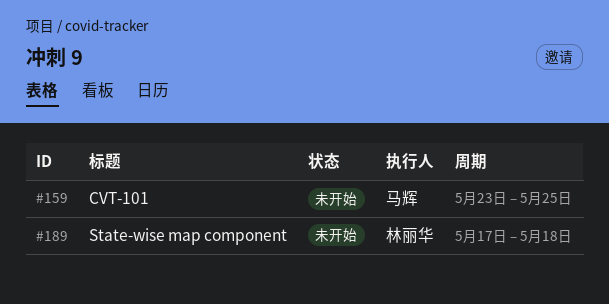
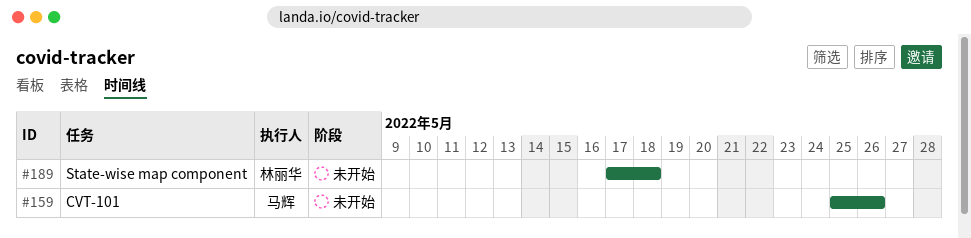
#159, start: May 23 -> May 25
#159, due: May 25 -> May 26

